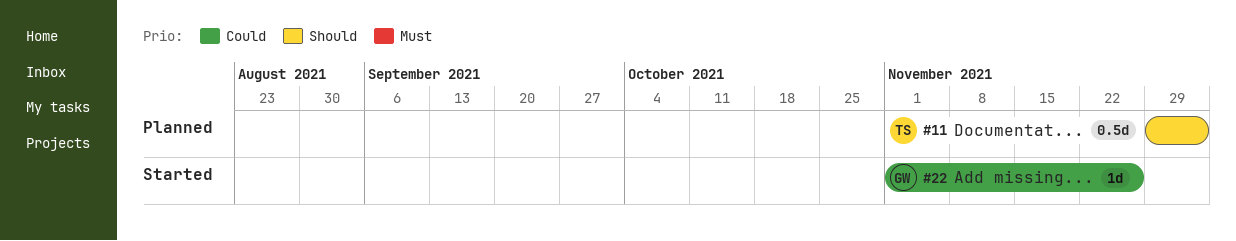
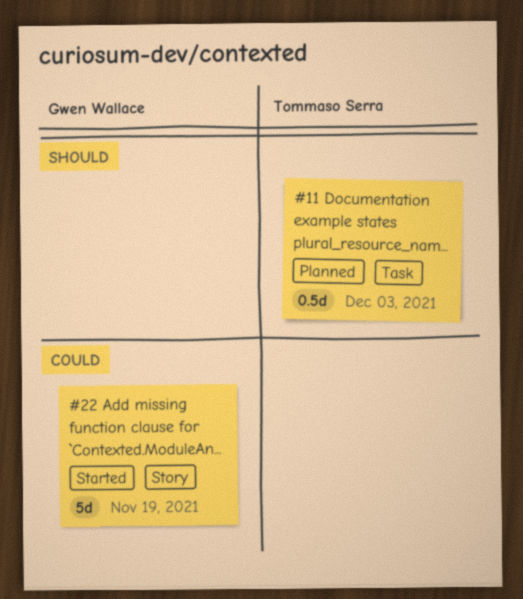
#22, estimate: 1d -> 5d
#22, due: Nov 26 -> Nov 19

